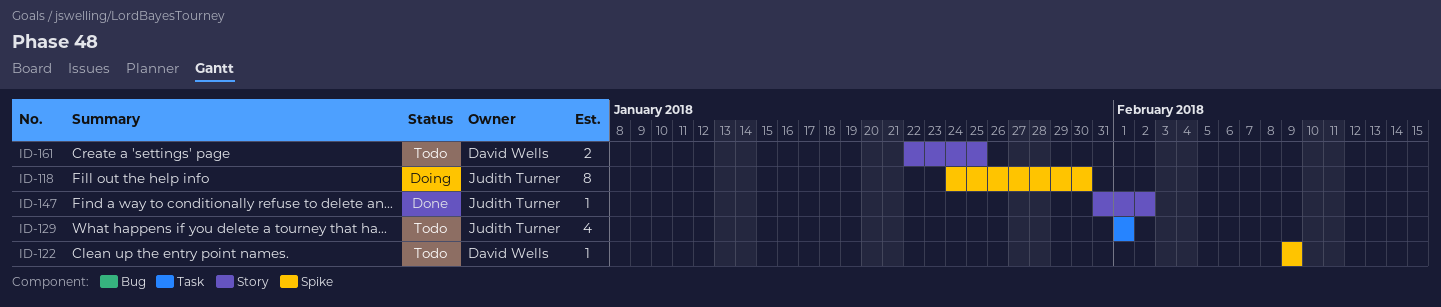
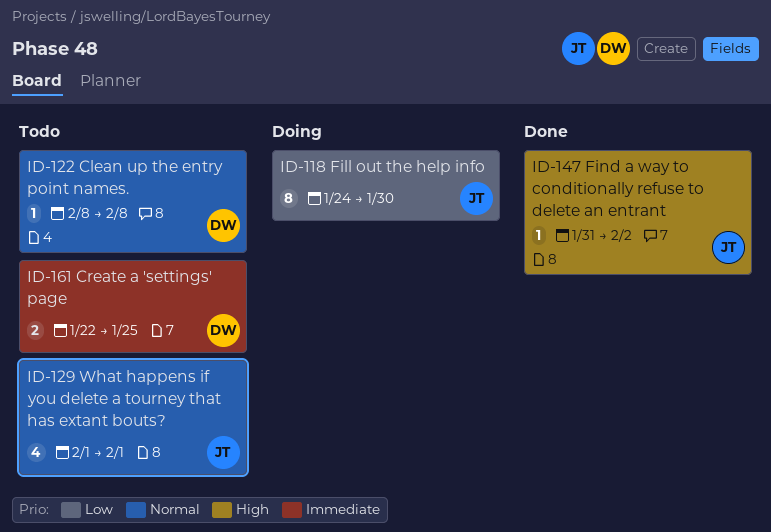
ID-122, start: Feb 9 -> Feb 8
ID-122, due: Feb 9 -> Feb 8

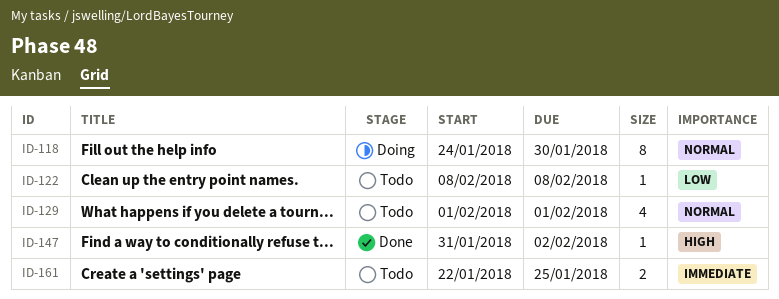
ID-118, priority: Low -> Normal
ID-122, priority: Normal -> Low

